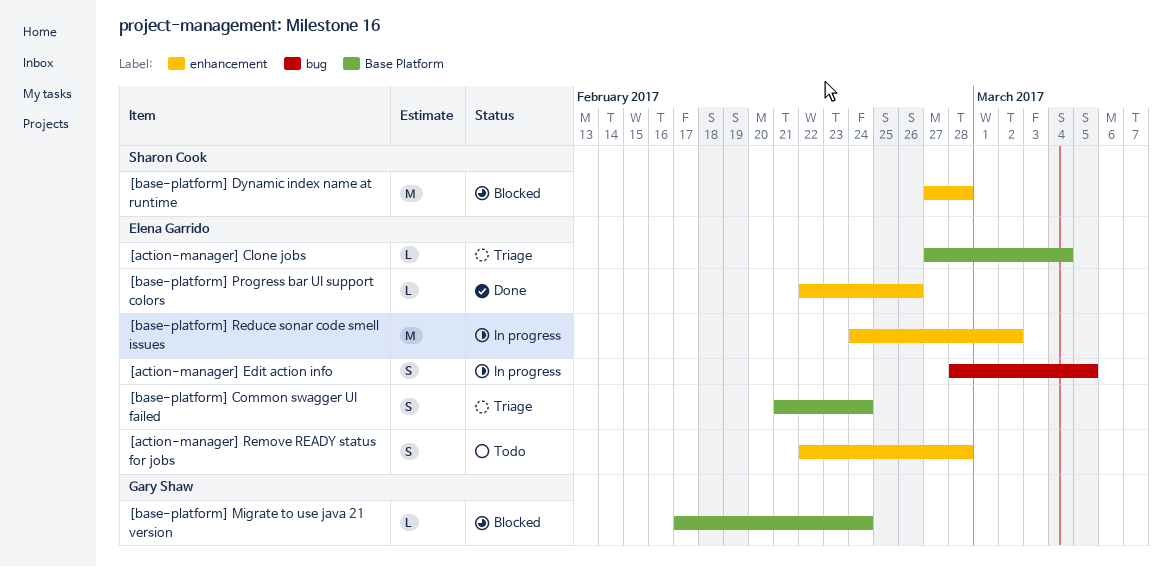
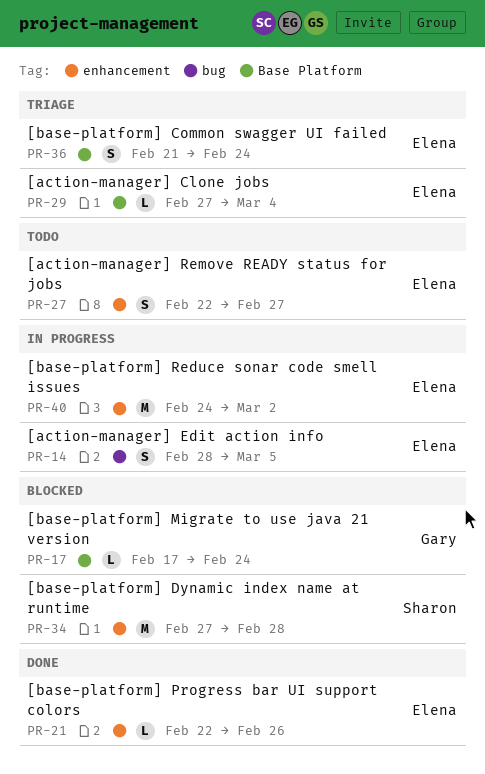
[action-manager] Remove READY status for jobs, due: Feb 28 -> Feb 27

